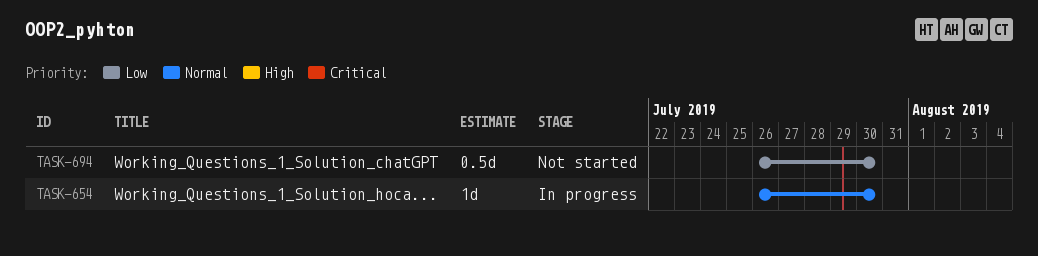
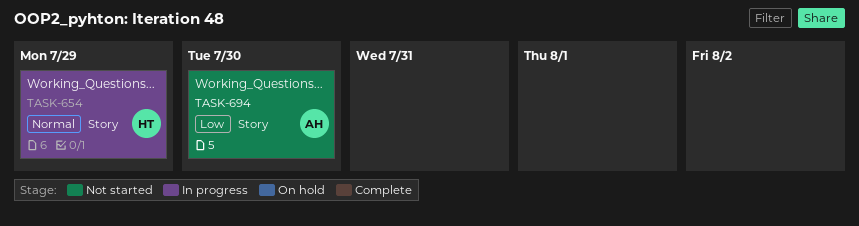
TASK-654, due: Jul 30 -> Jul 29

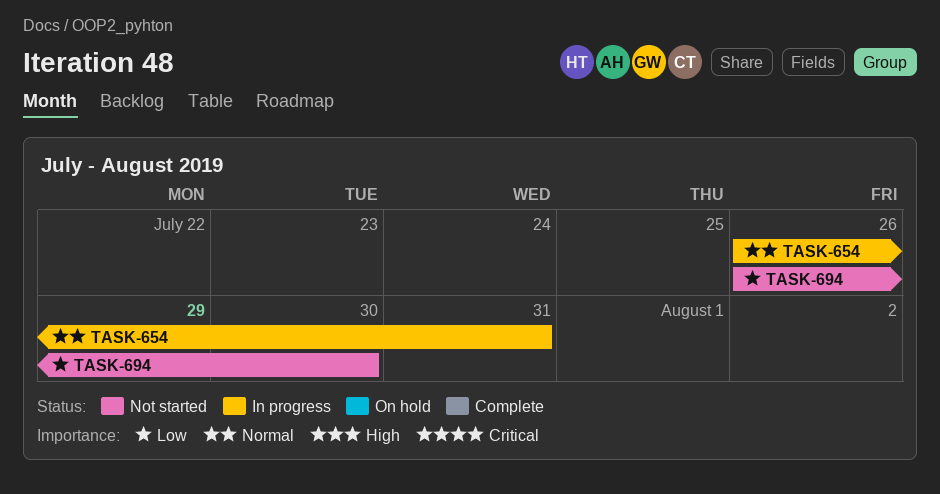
TASK-654, due: Jul 29 -> Jul 31

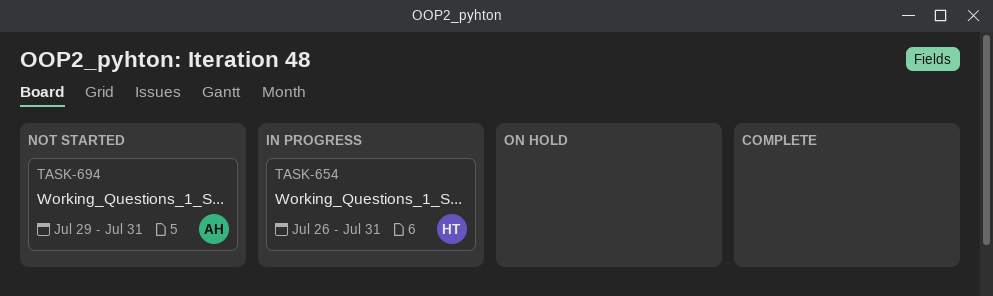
TASK-694, start: Jul 26 -> Jul 29
TASK-694, due: Jul 30 -> Jul 31

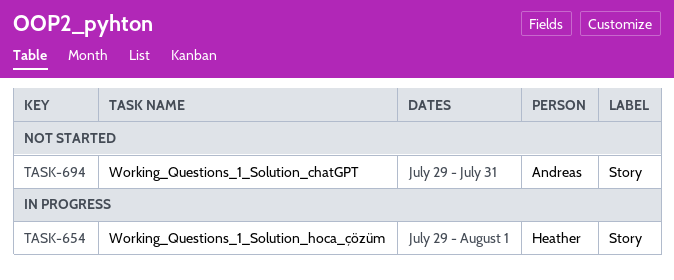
TASK-654, start: Jul 26 -> Jul 29
TASK-654, due: Jul 31 -> Aug 1

